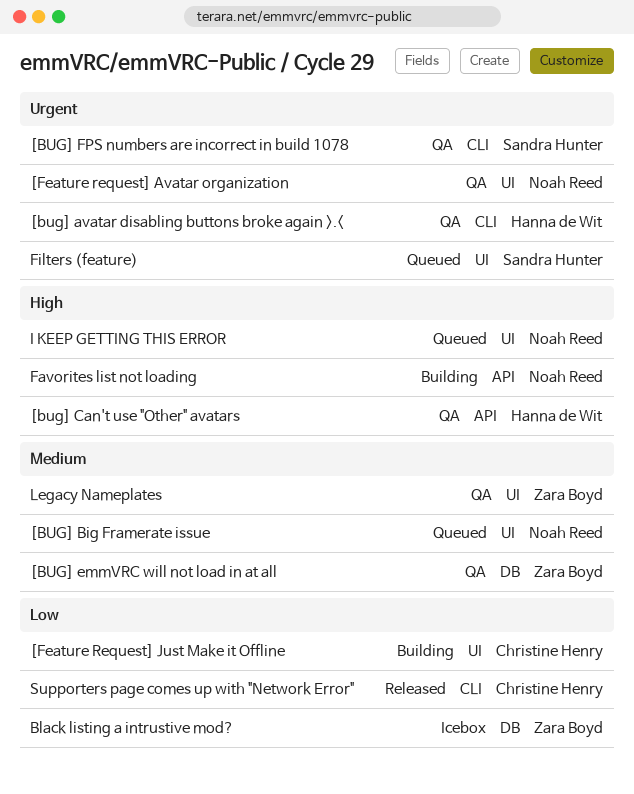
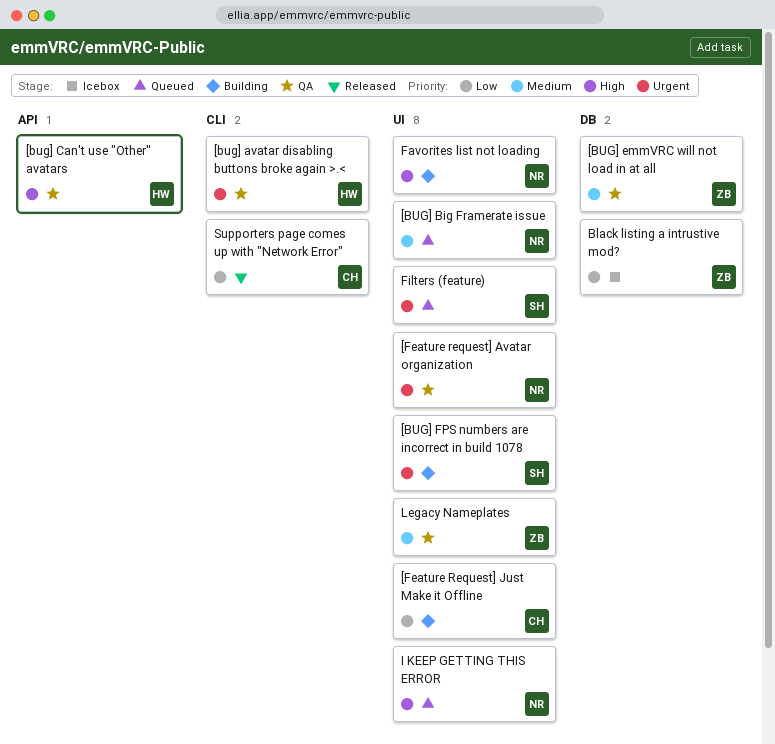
[BUG] FPS numbers are incorrect in build 1078, status: QA -> Building
[BUG] FPS numbers are incorrect in build 1078, label: CLI -> UI
Favorites list not loading, label: API -> UI

